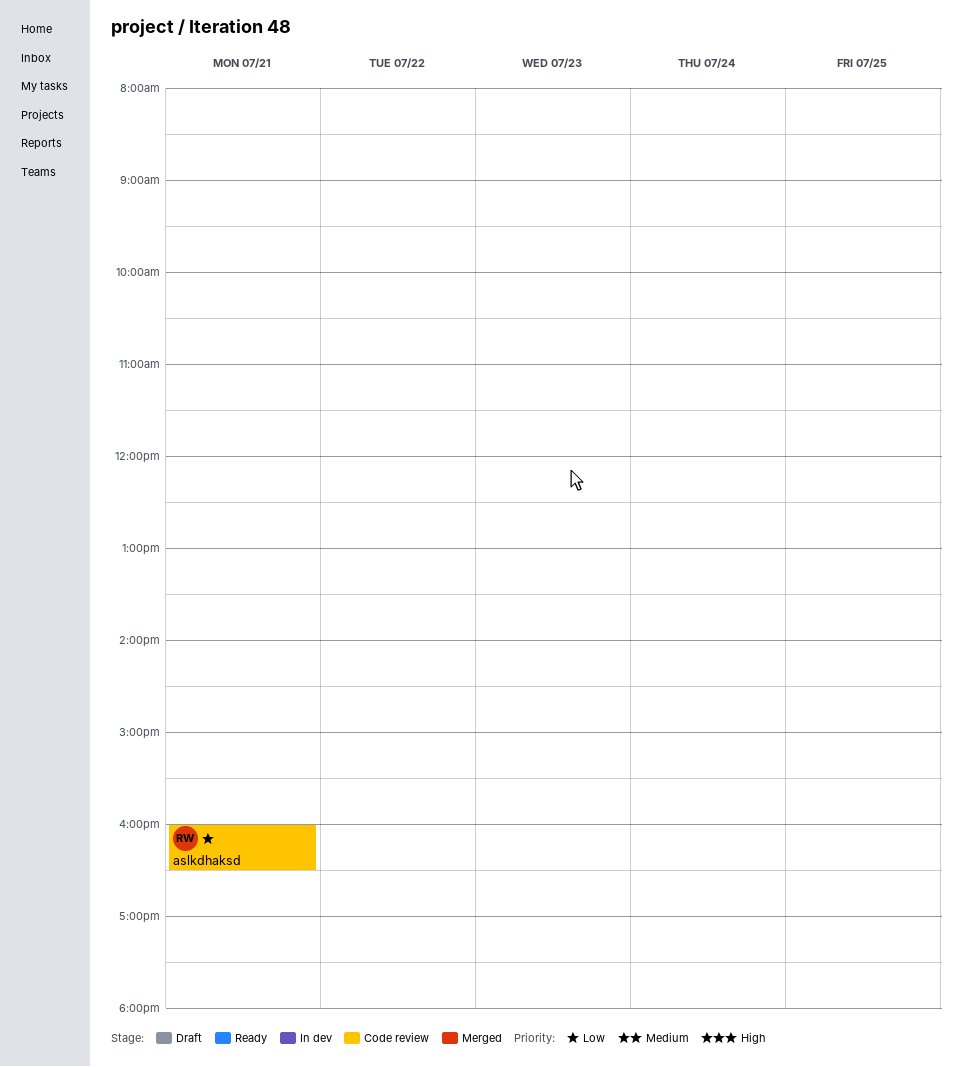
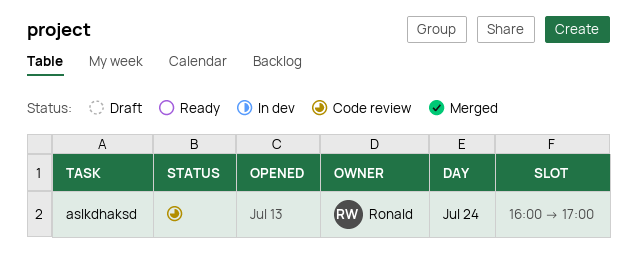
aslkdhaksd, day: Jul 21 -> Jul 24
aslkdhaksd, ends: 16:30 -> 17:00

